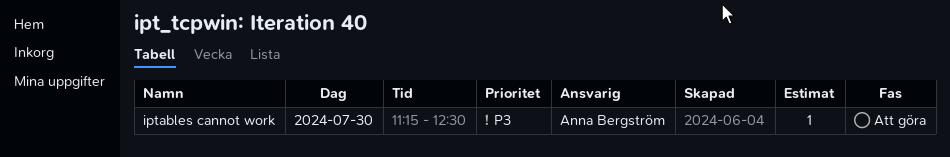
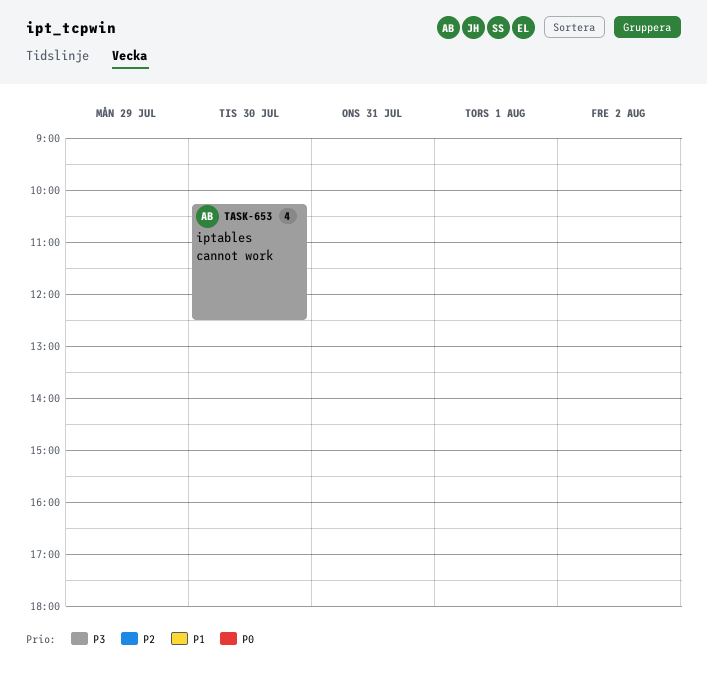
iptables cannot work, estimate: 1 -> 4
iptables cannot work, begins: 11:15 -> 10:15

